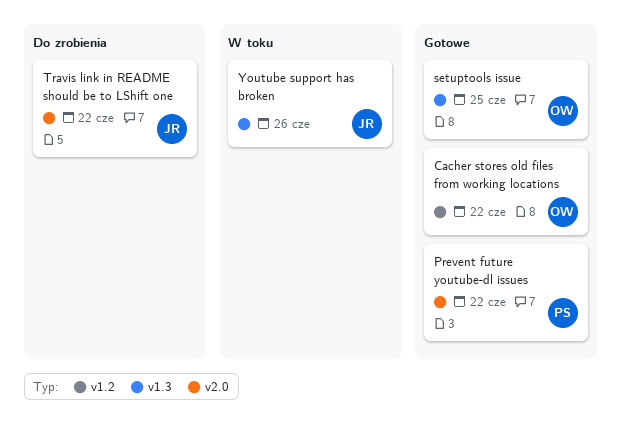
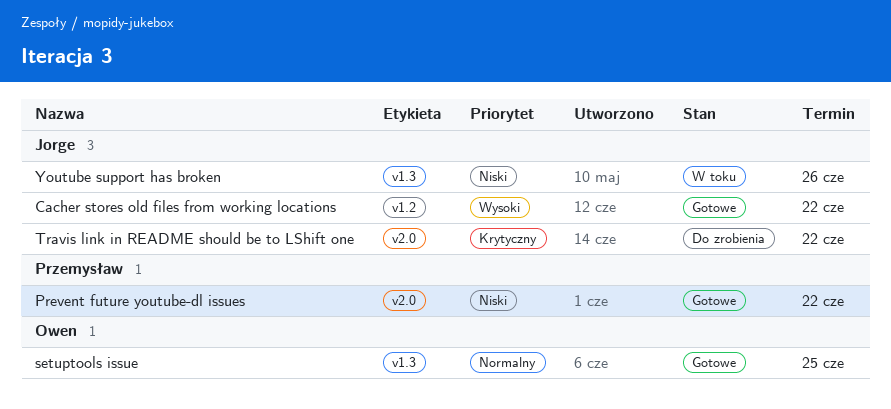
Cacher stores old files from working locations, owner: Owen -> Jorge

